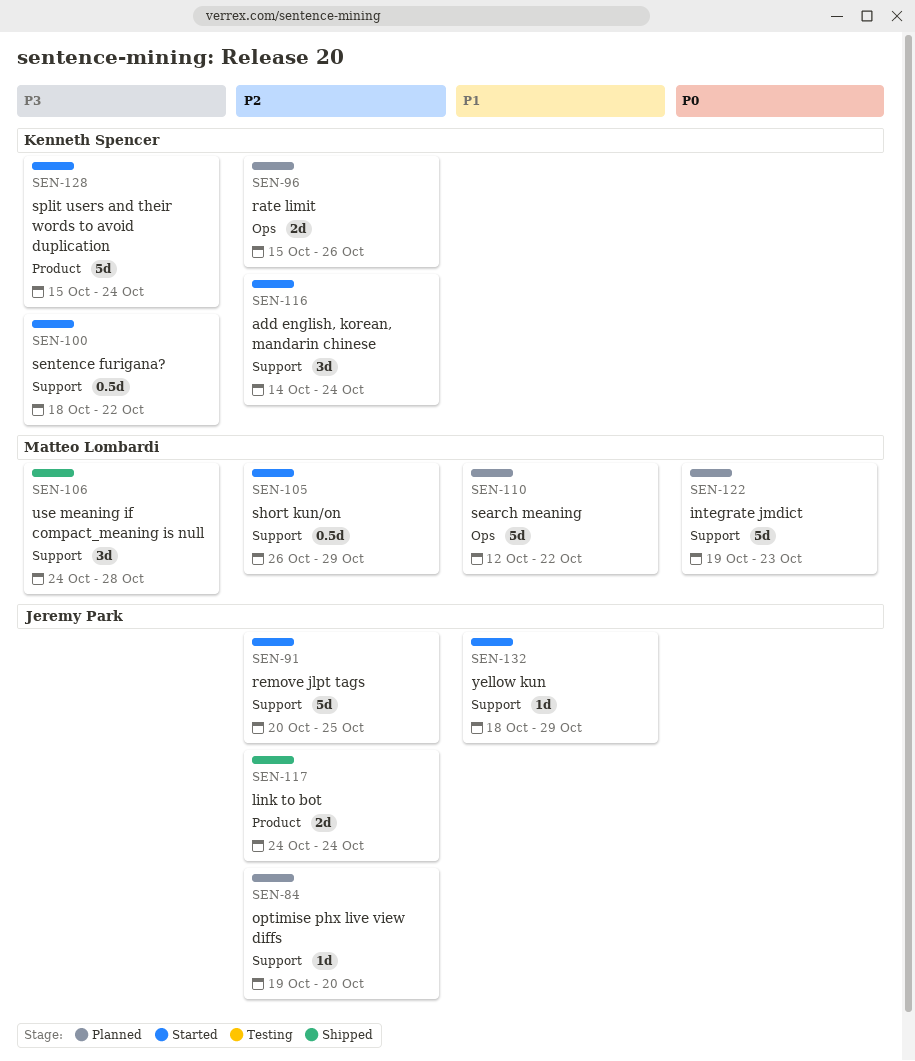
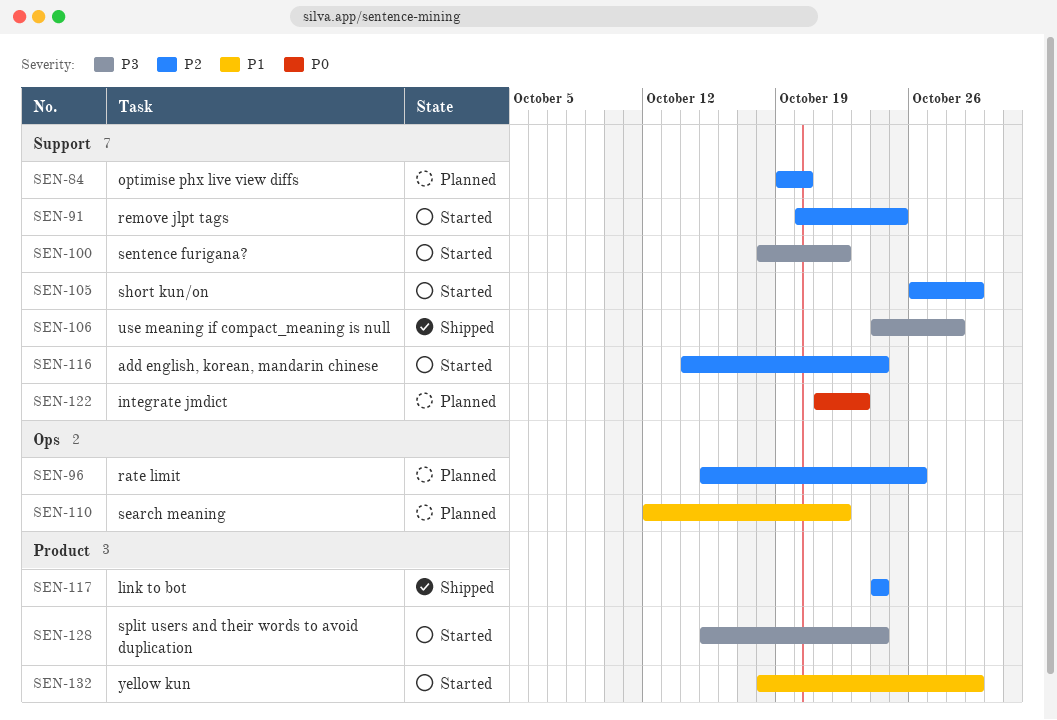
SEN-122, start: Oct 19 -> Oct 21
SEN-132, label: Support -> Product

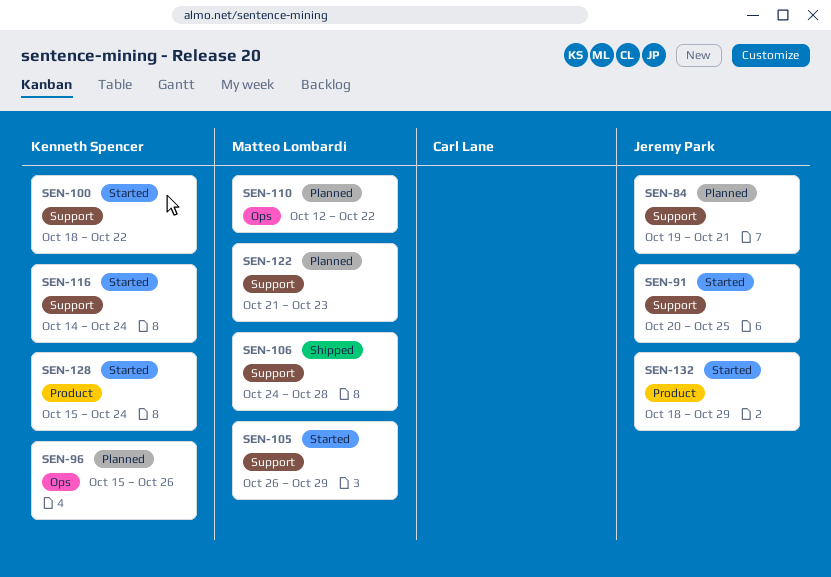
SEN-84, due: Oct 20 -> Oct 21
SEN-117: present -> none

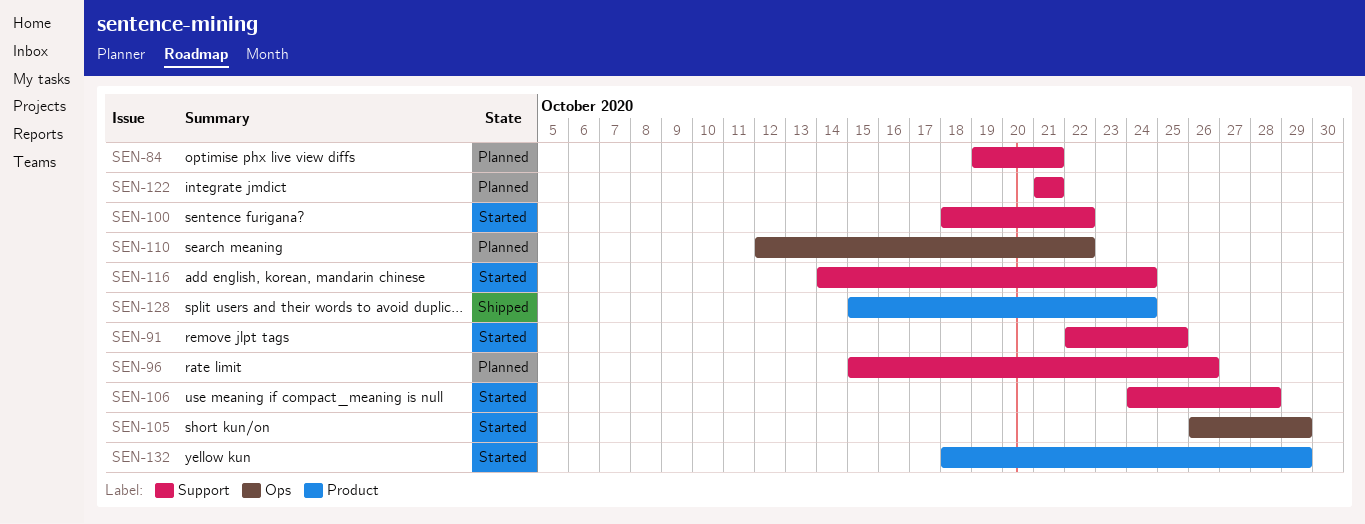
SEN-91, start: Oct 20 -> Oct 22
SEN-96, label: Ops -> Support
SEN-105, label: Support -> Ops
SEN-106, status: Shipped -> Started
SEN-122, due: Oct 23 -> Oct 21
SEN-128, status: Started -> Shipped

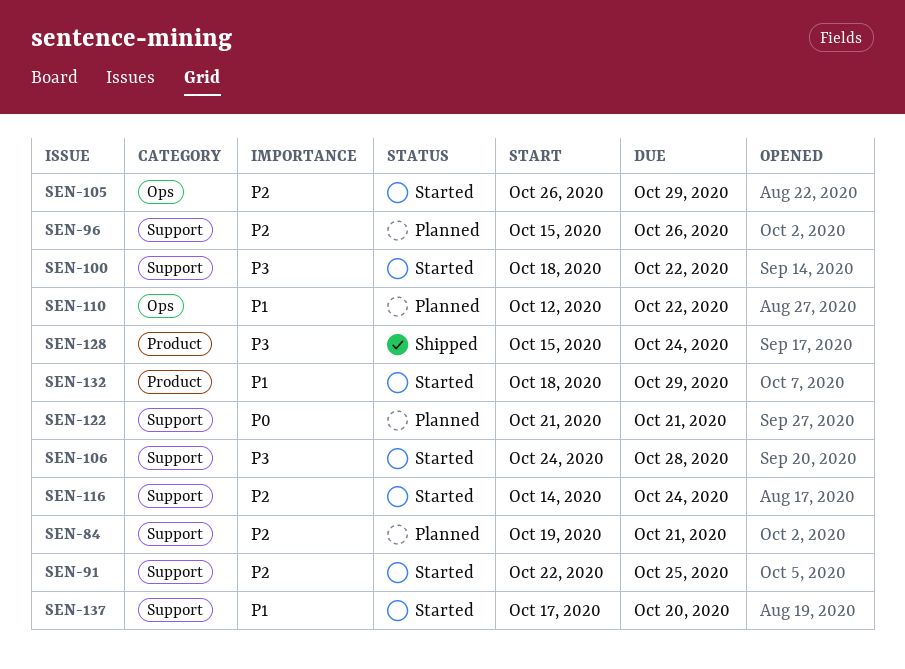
SEN-137: none -> present

